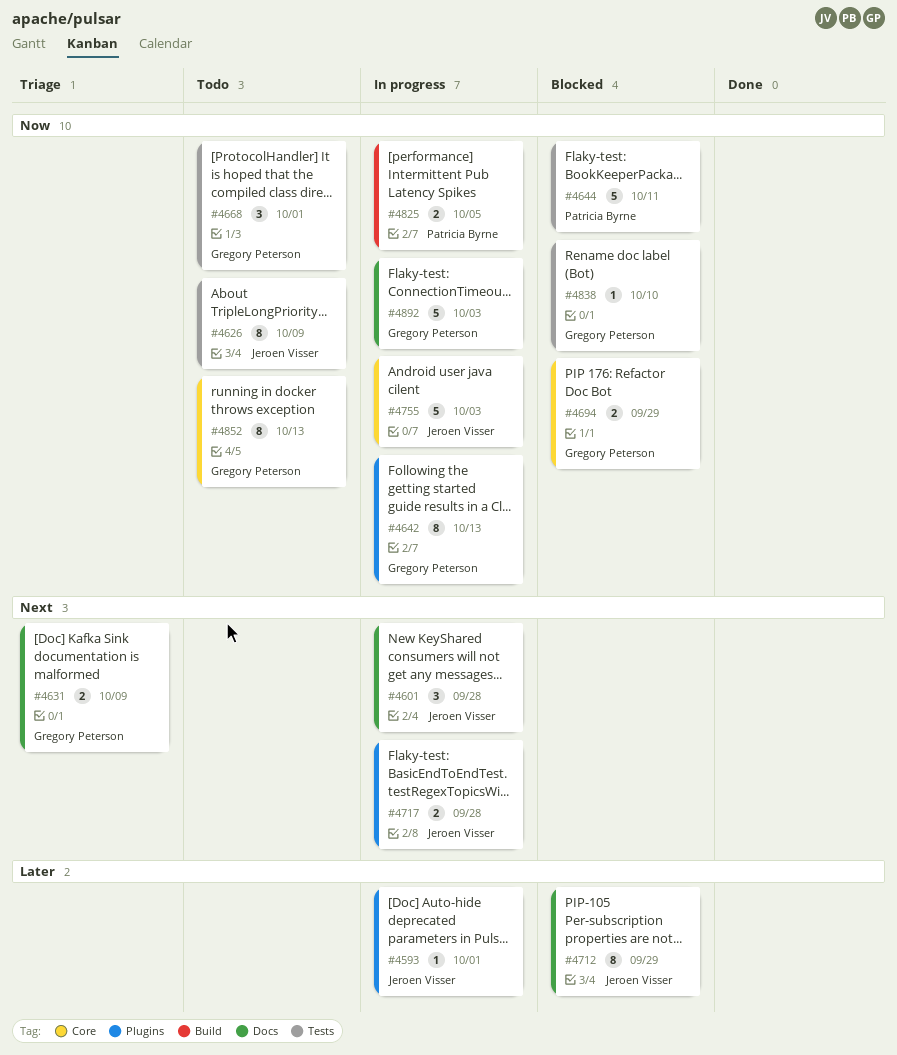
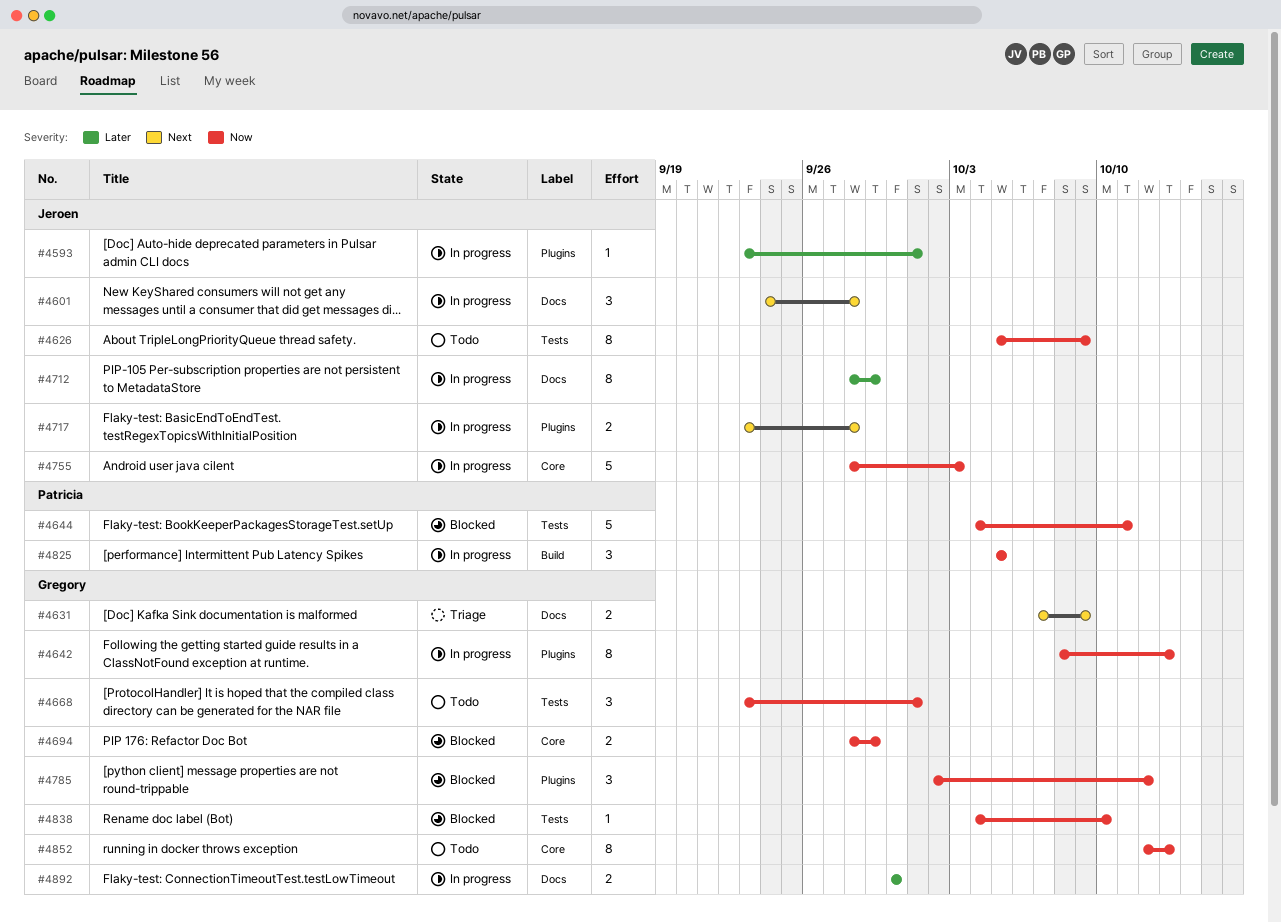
#4712, status: Blocked -> In progress
#4785: none -> present
#4825, estimate: 2 -> 3
#4892, priority: Now -> Later
#4892, estimate: 5 -> 2
#4892, due: Oct 3 -> Sep 30

